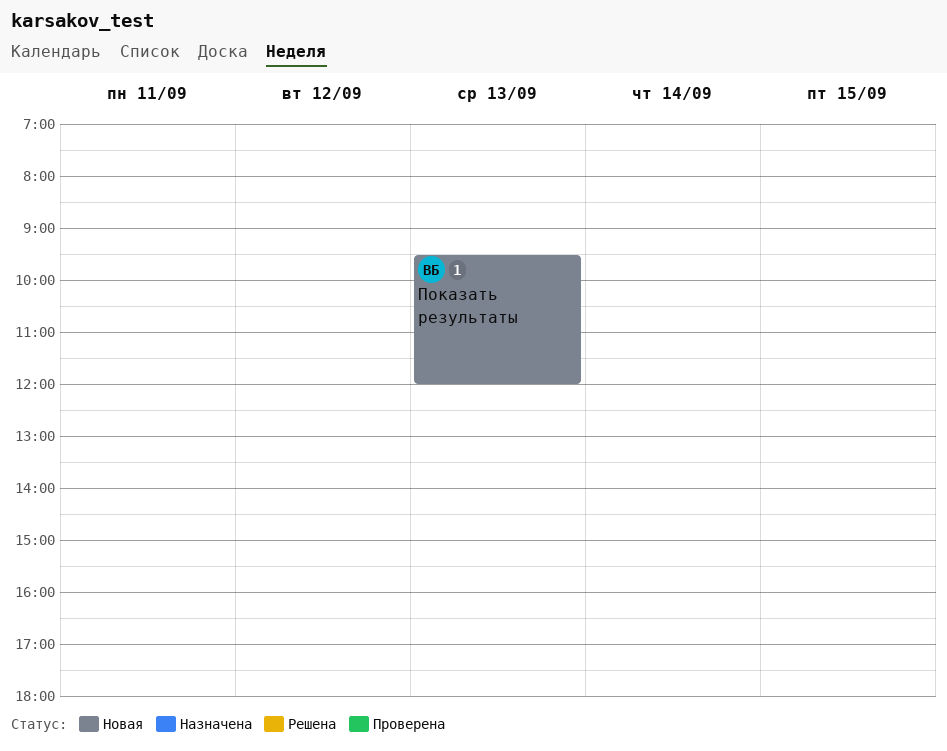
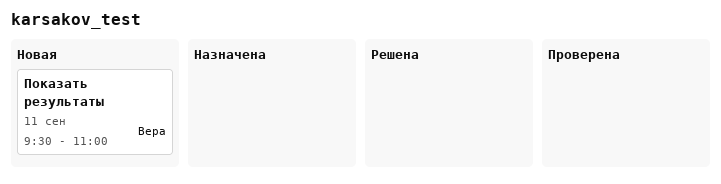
Показать результаты, day: Sep 13 -> Sep 11
Показать результаты, ends: 12:00 -> 11:00

